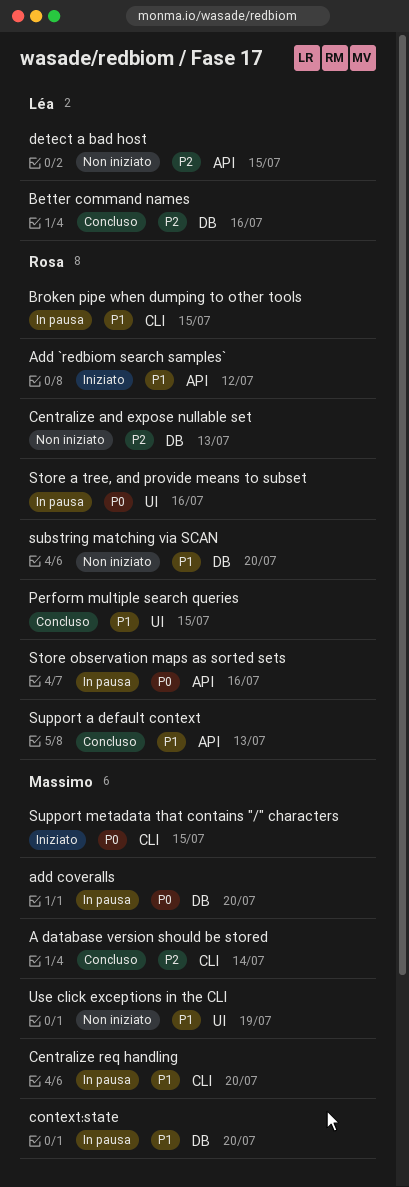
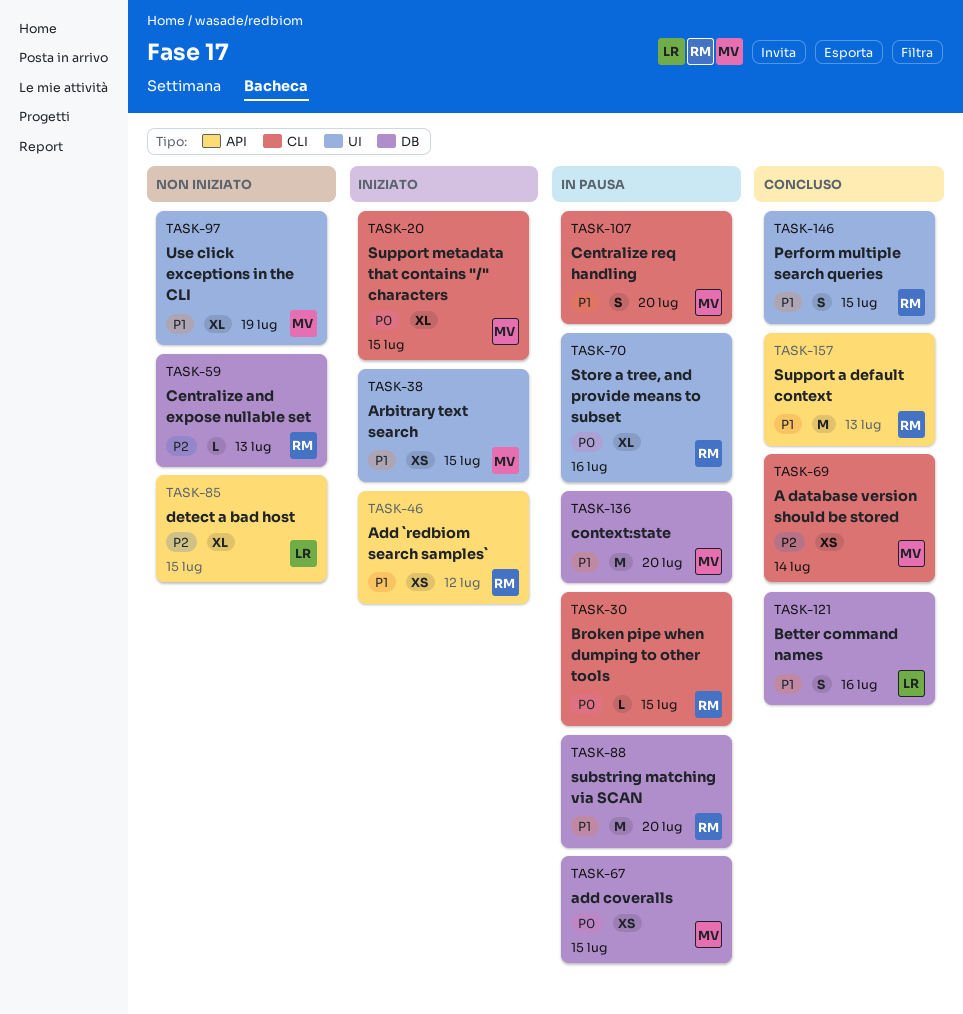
add coveralls, due: Jul 20 -> Jul 15
Arbitrary text search: none -> present
Better command names, priority: P2 -> P1
Broken pipe when dumping to other tools, priority: P1 -> P0
Store observation maps as sorted sets: present -> none
substring matching via SCAN, status: Non iniziato -> In pausa

